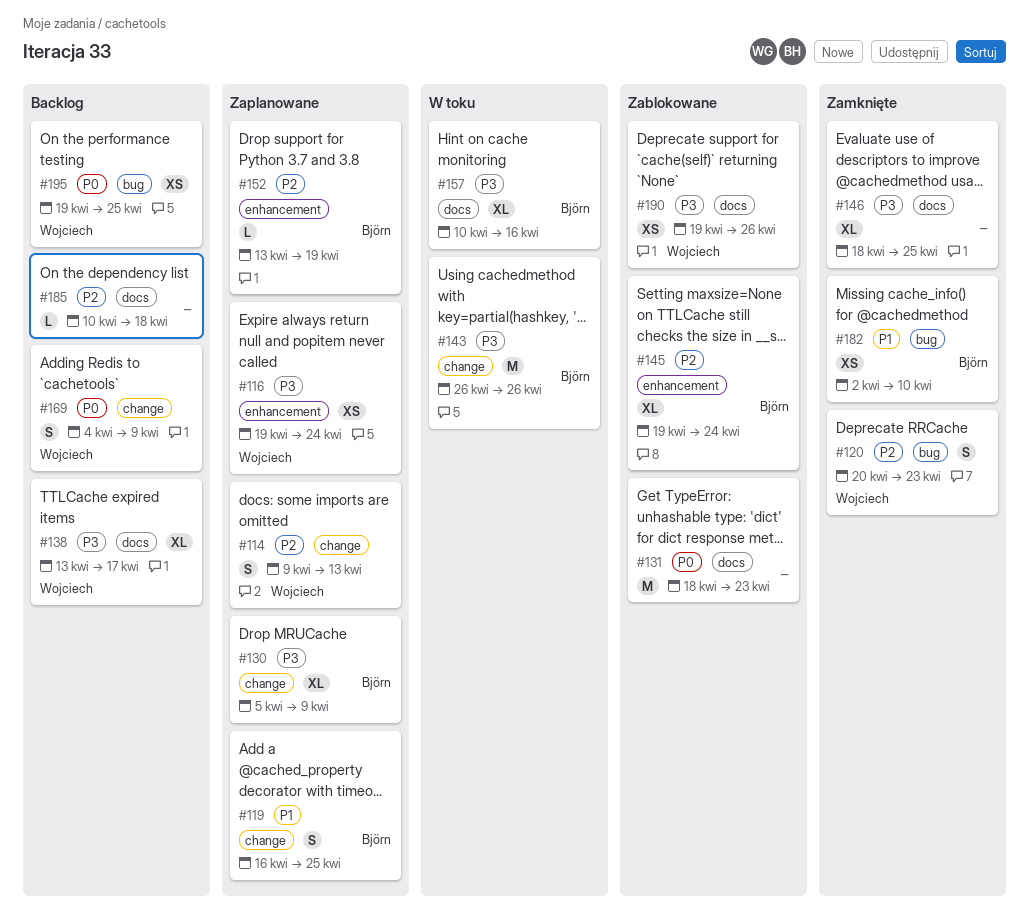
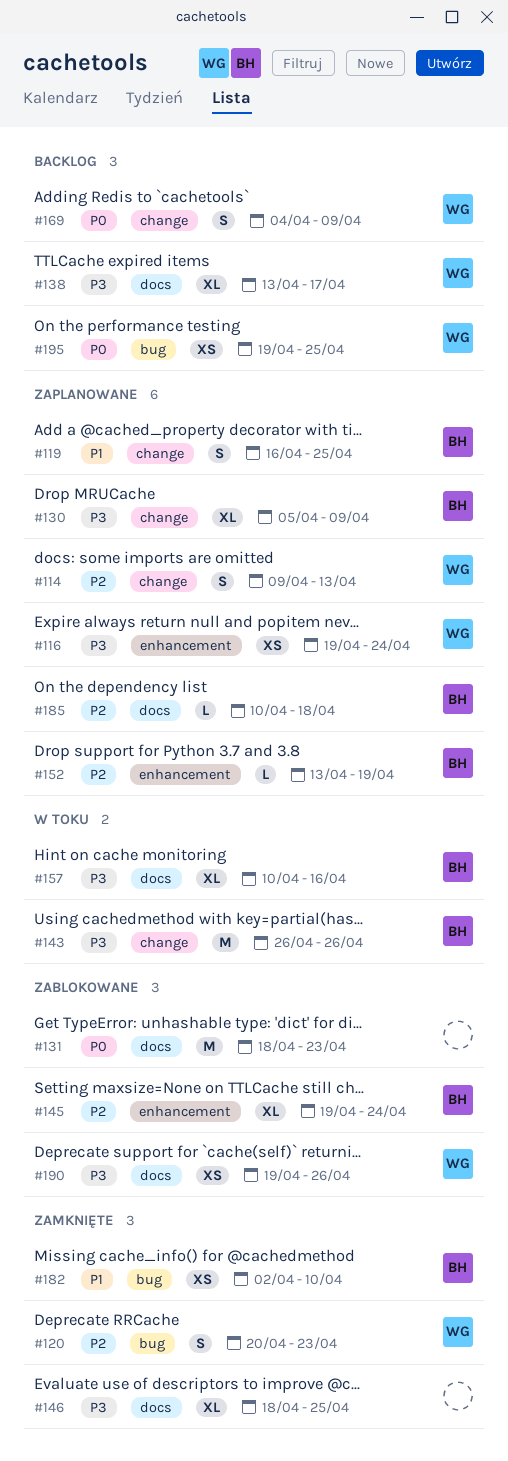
#185, status: Backlog -> Zaplanowane
#185, owner: none -> Björn

